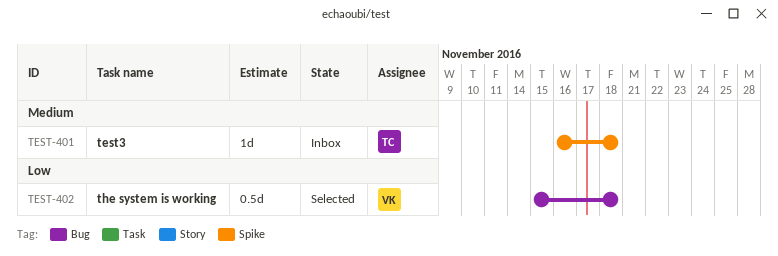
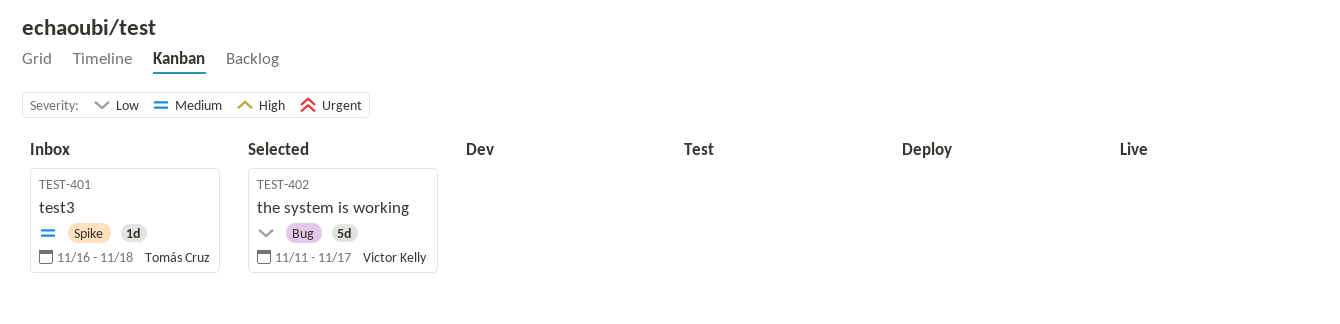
TEST-402, estimate: 0.5d -> 5d
TEST-402, start: Nov 15 -> Nov 11
TEST-402, due: Nov 18 -> Nov 17

